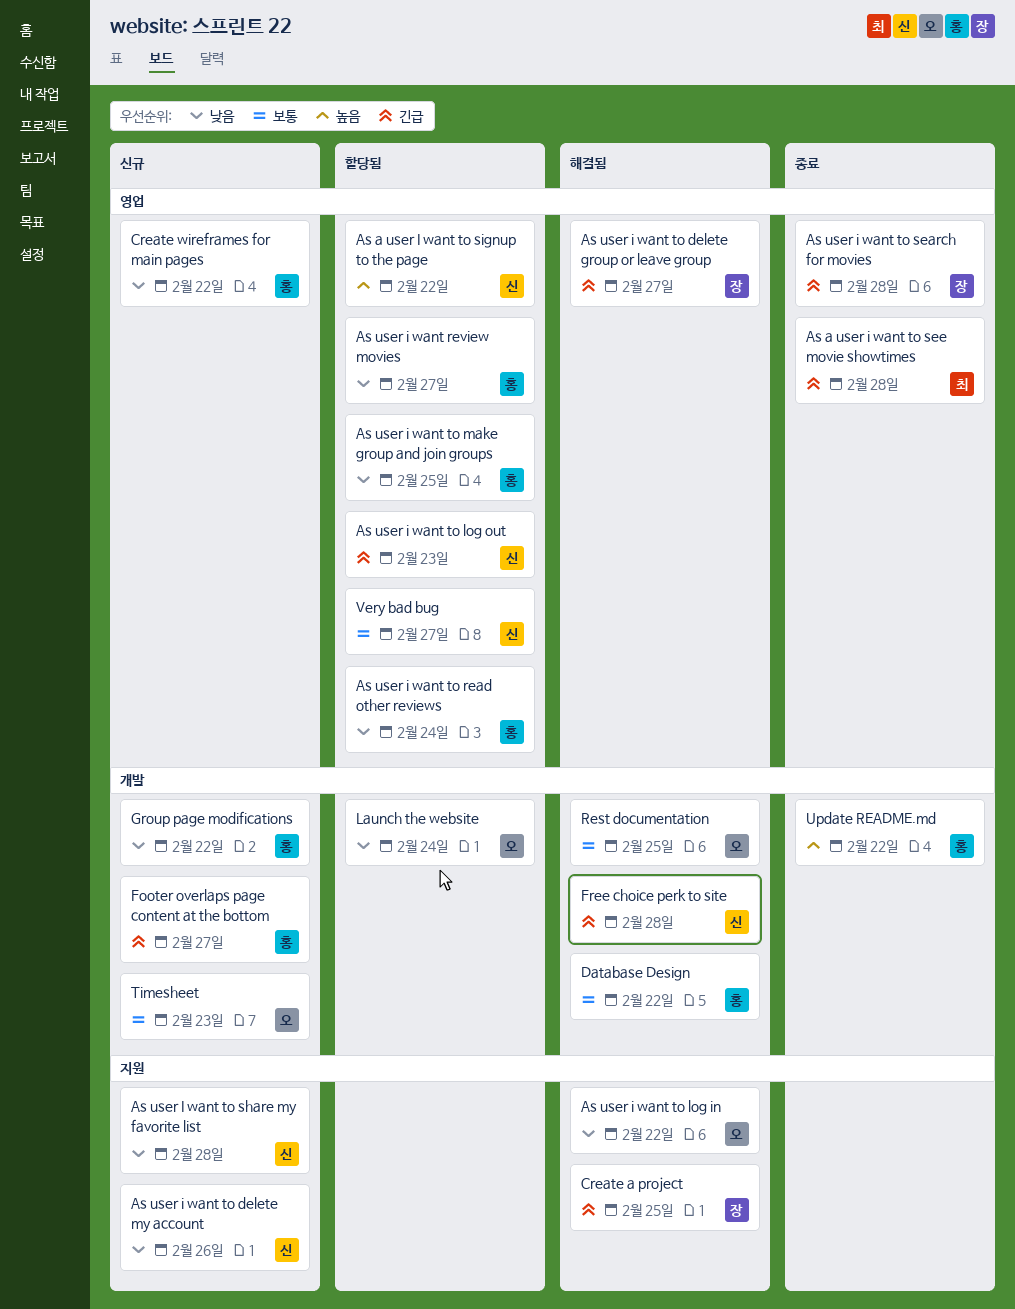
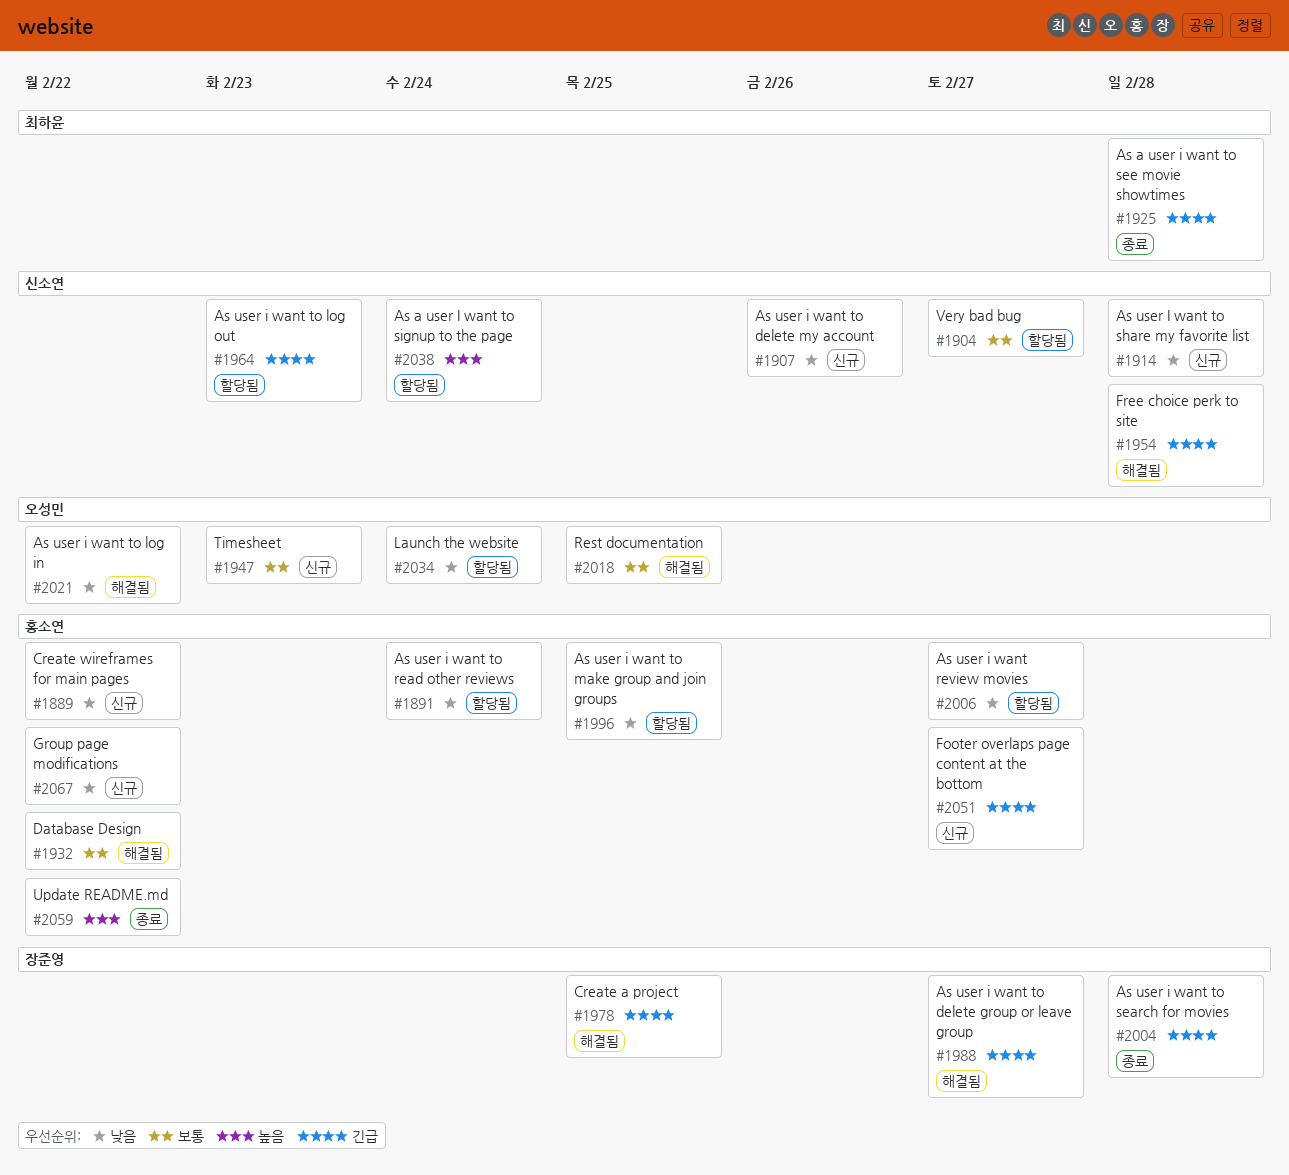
As a user I want to signup to the page, due: Feb 22 -> Feb 24

